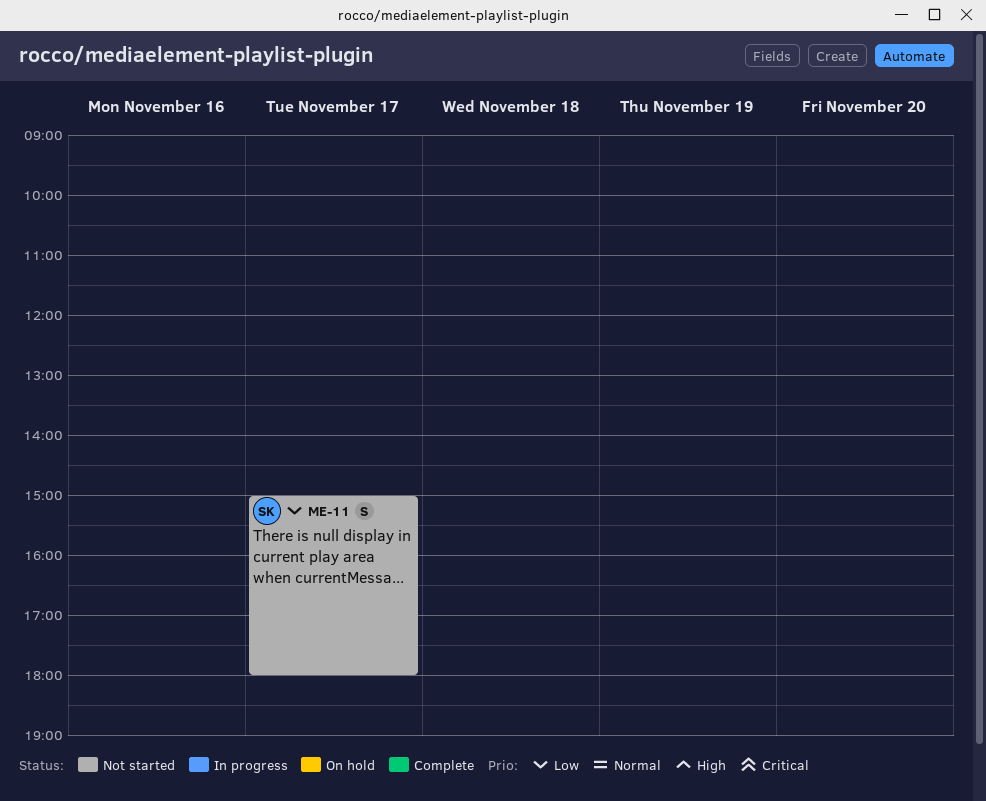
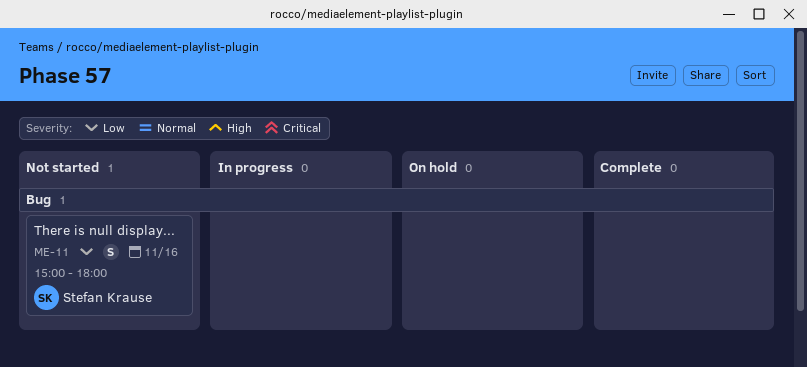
ME-11, day: Nov 17 -> Nov 16

